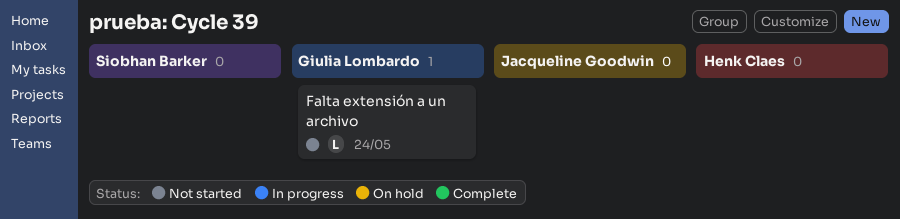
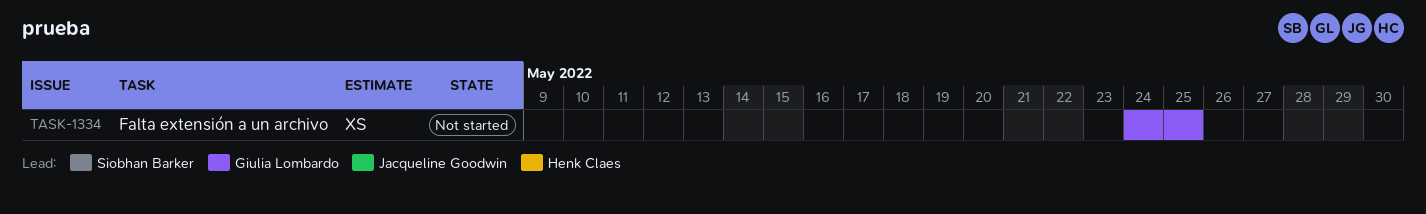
Falta extensión a un archivo, estimate: L -> XS
Falta extensión a un archivo, due: May 24 -> May 25

